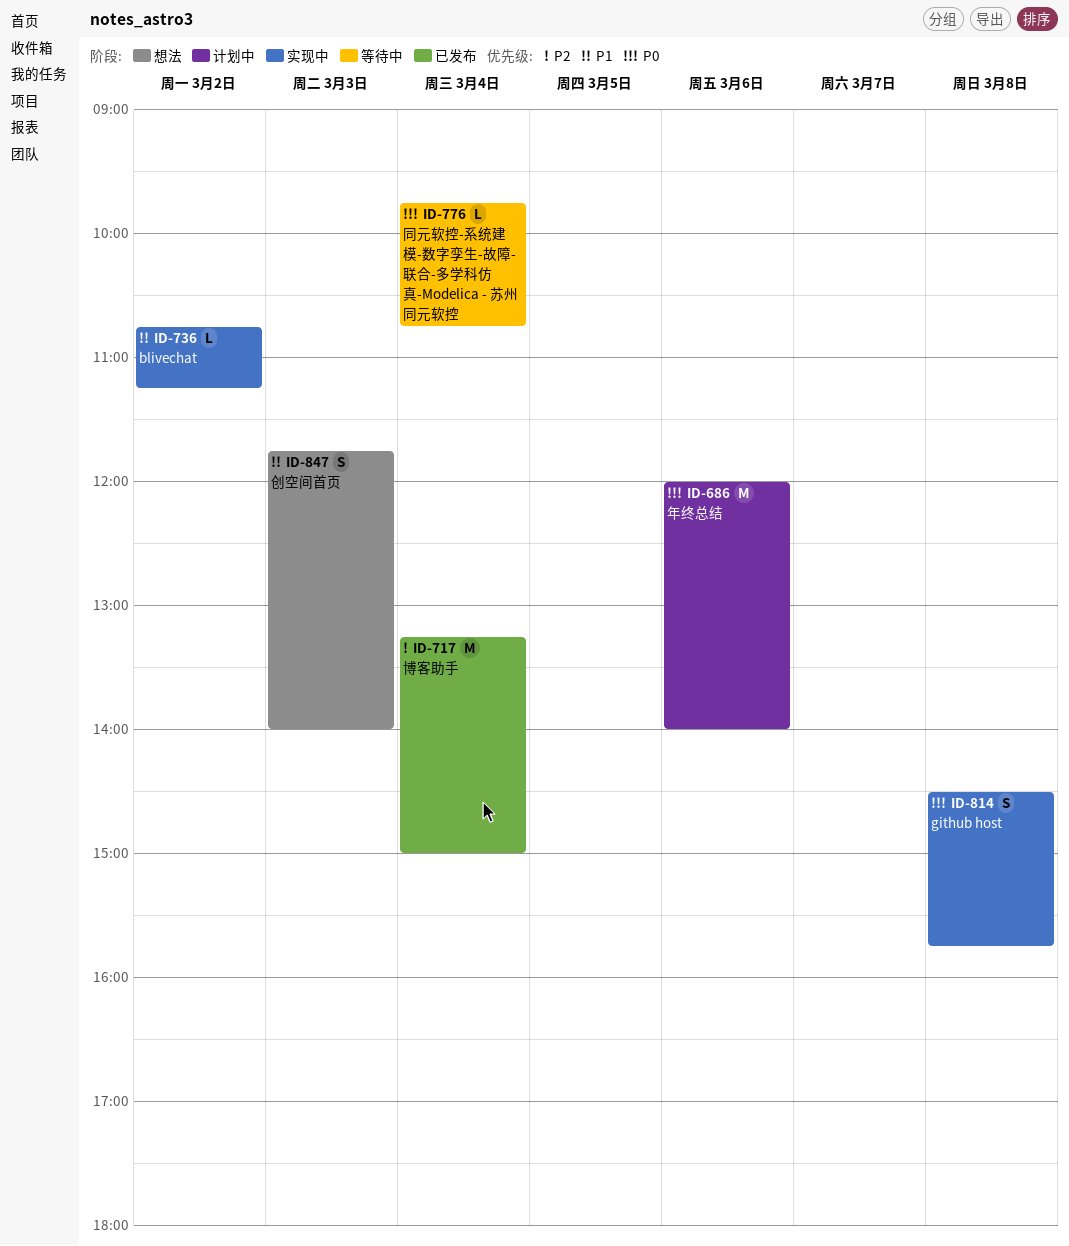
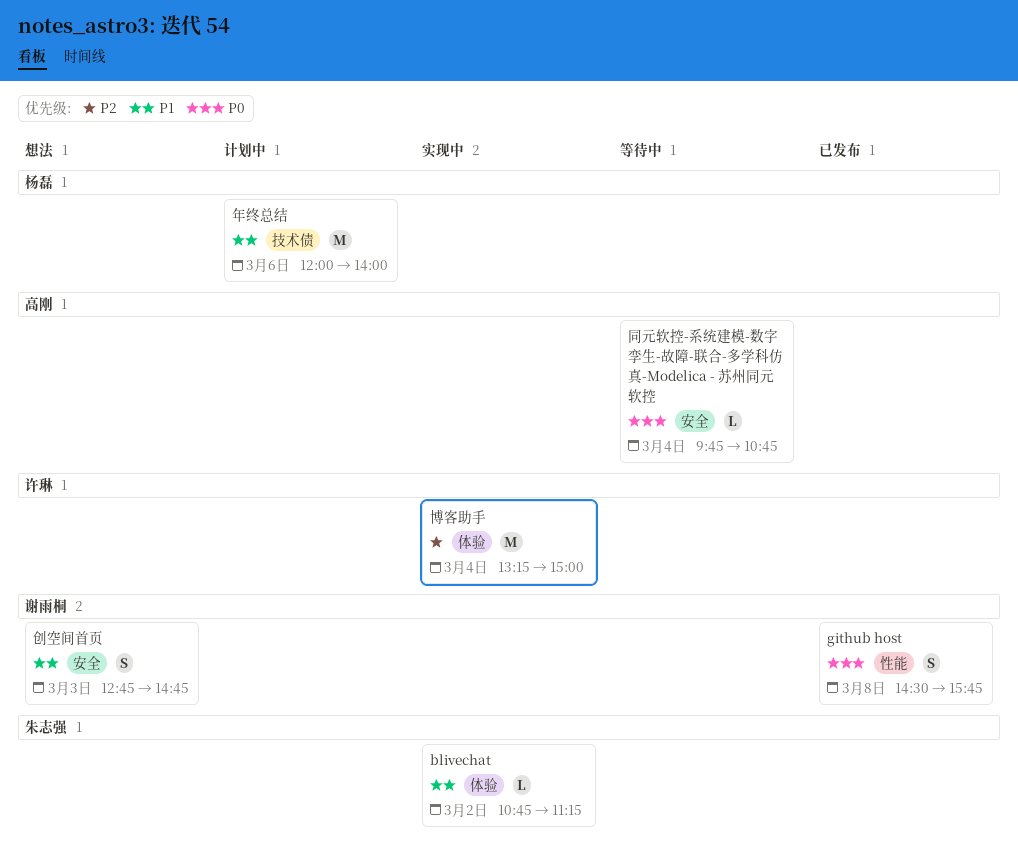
github host, status: 实现中 -> 已发布
创空间首页, begins: 11:45 -> 12:45
创空间首页, ends: 14:00 -> 14:45
博客助手, status: 已发布 -> 实现中
年终总结, priority: P0 -> P1

